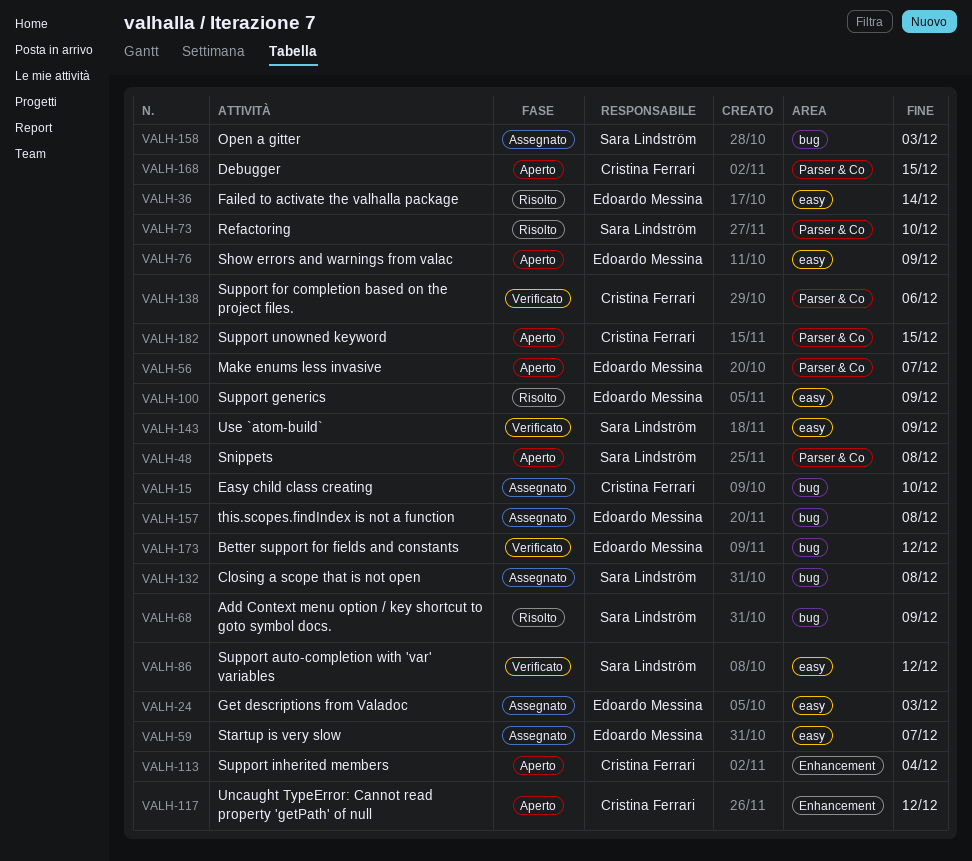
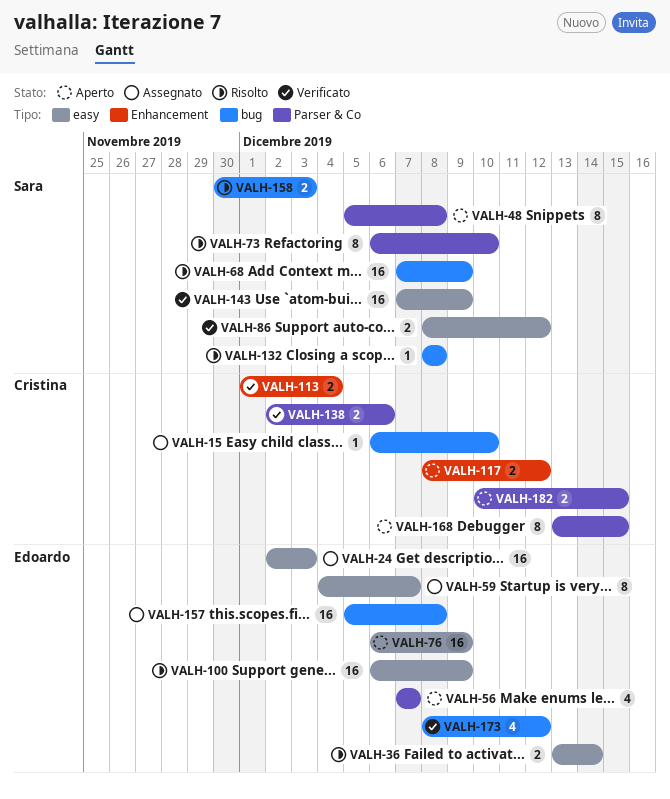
VALH-113, status: Aperto -> Verificato
VALH-132, status: Assegnato -> Risolto
VALH-158, status: Assegnato -> Risolto

